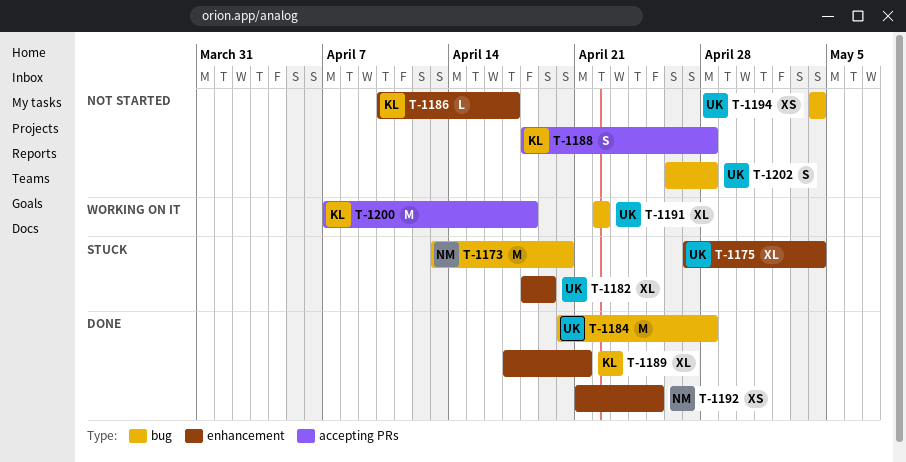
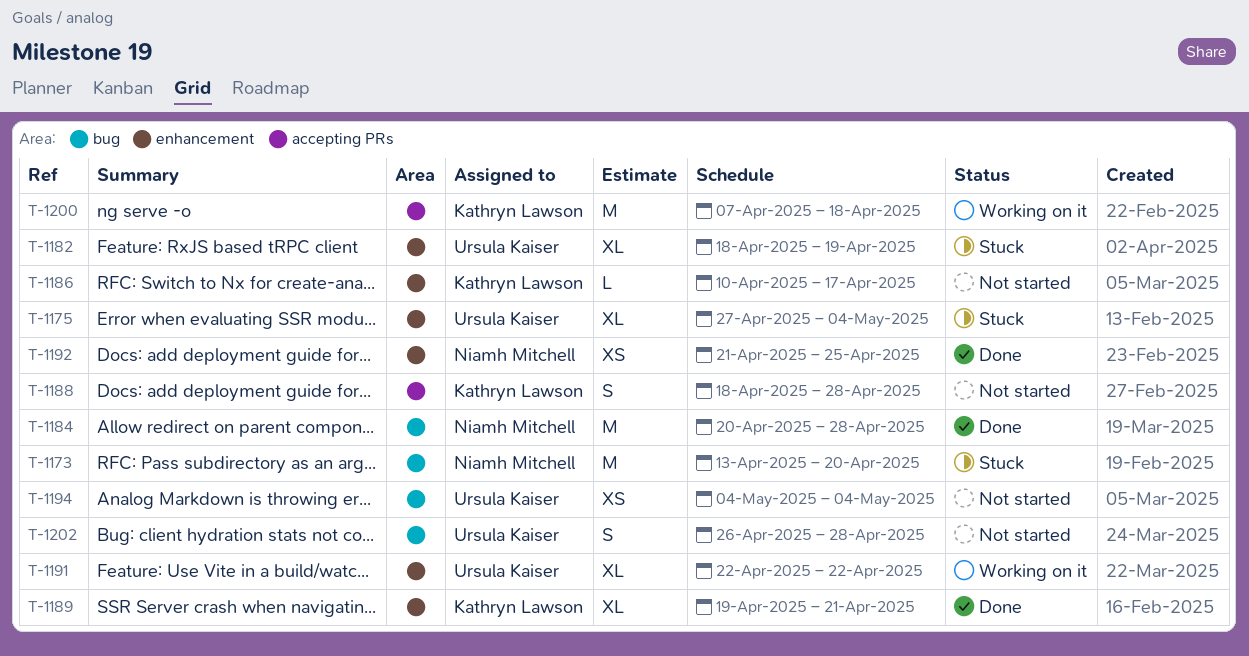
T-1184, owner: Ursula Kaiser -> Niamh Mitchell
T-1189, start: Apr 17 -> Apr 19
T-1191, label: bug -> enhancement

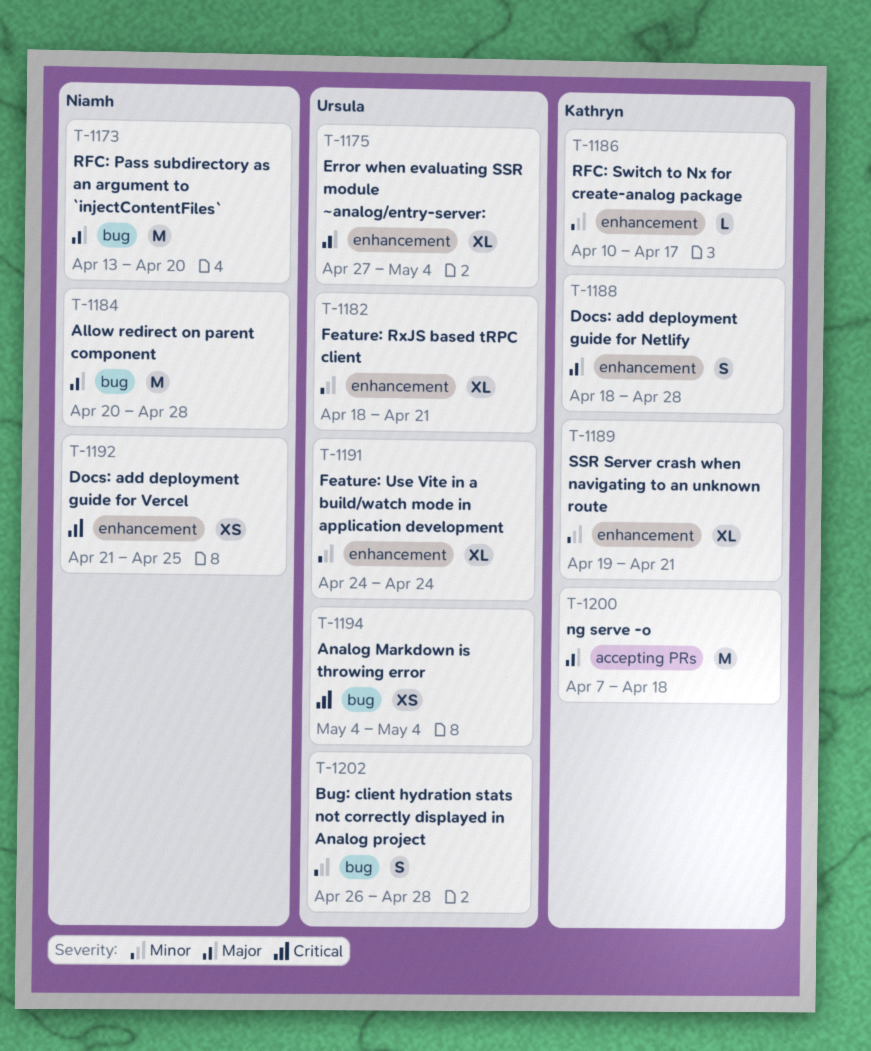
T-1182, due: Apr 19 -> Apr 21
T-1188, label: accepting PRs -> enhancement
T-1191, start: Apr 22 -> Apr 24
T-1191, due: Apr 22 -> Apr 24

